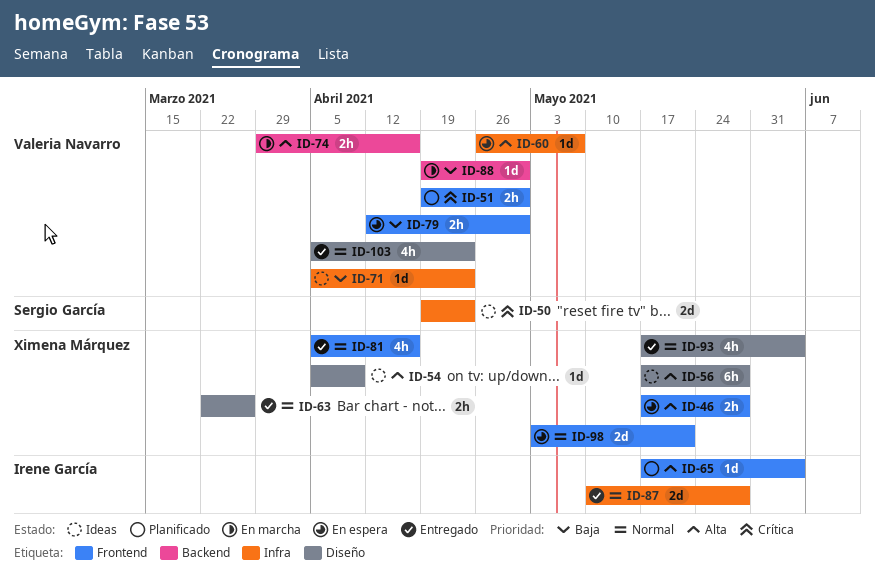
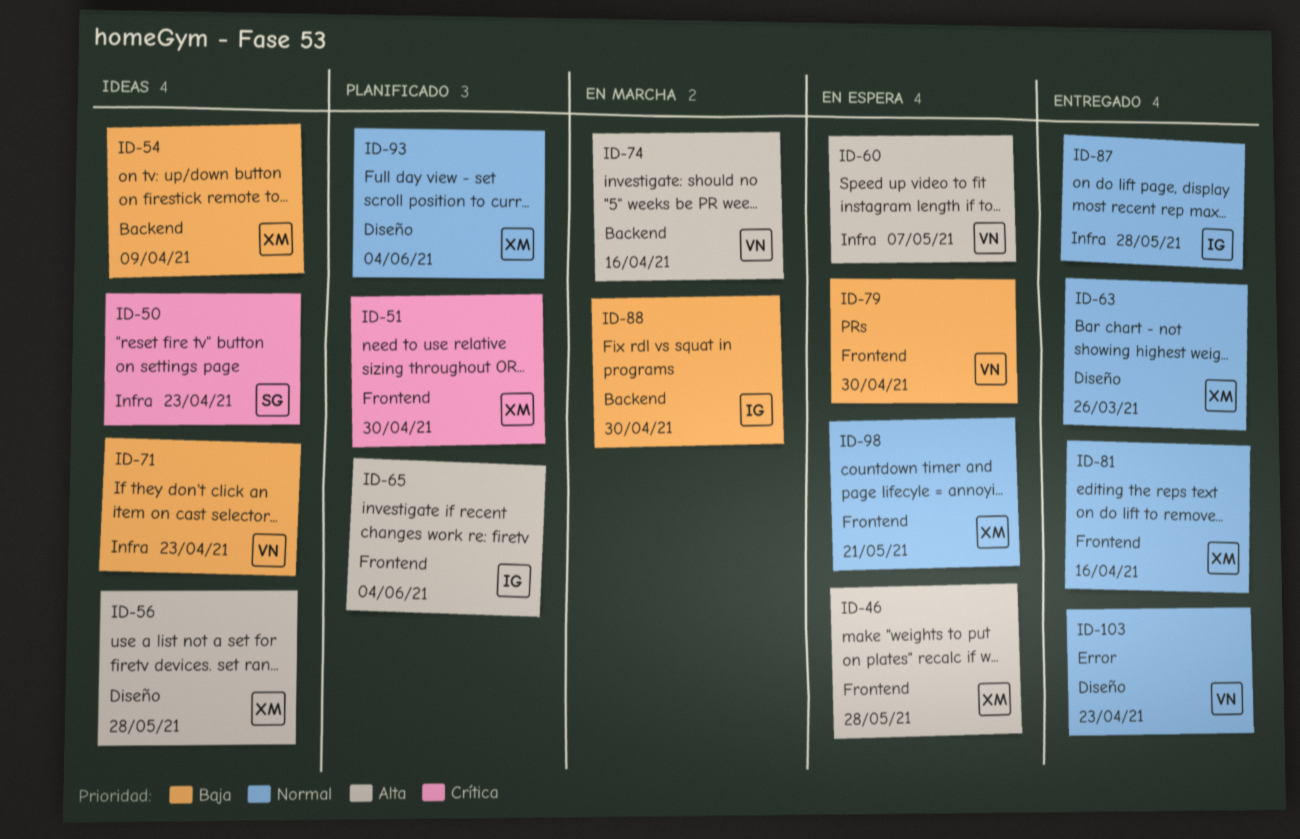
ID-51, owner: Valeria Navarro -> Ximena Márquez
ID-54, priority: Alta -> Baja
ID-54, label: Diseño -> Backend
ID-88, owner: Valeria Navarro -> Irene García
ID-93, status: Entregado -> Planificado

